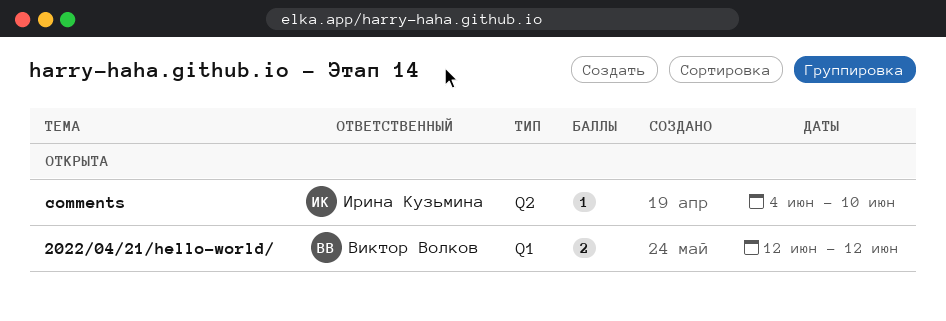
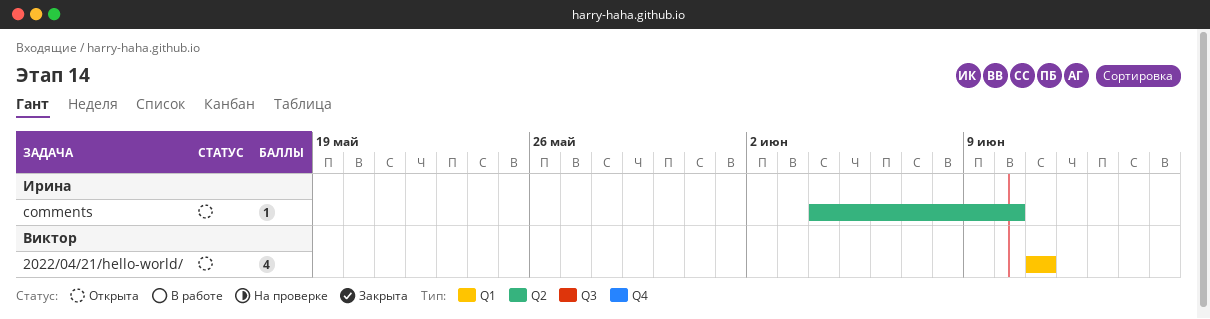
2022/04/21/hello-world/, estimate: 2 -> 4
2022/04/21/hello-world/, start: Jun 12 -> Jun 11
2022/04/21/hello-world/, due: Jun 12 -> Jun 11

